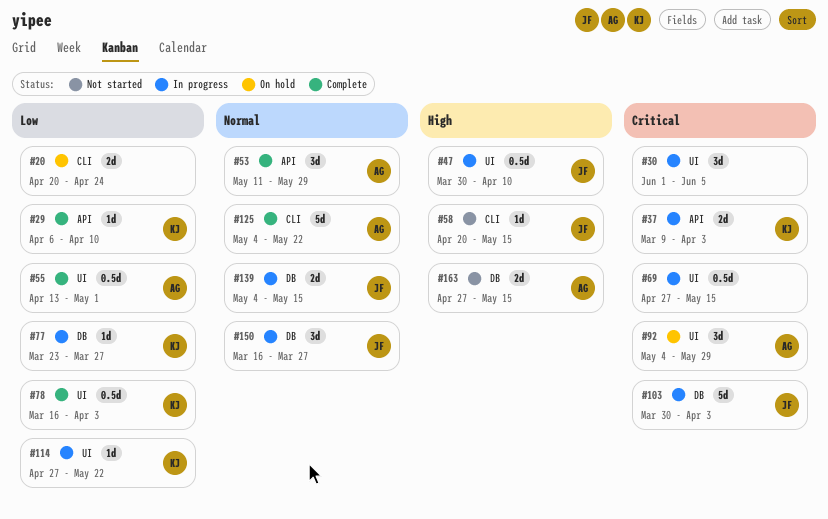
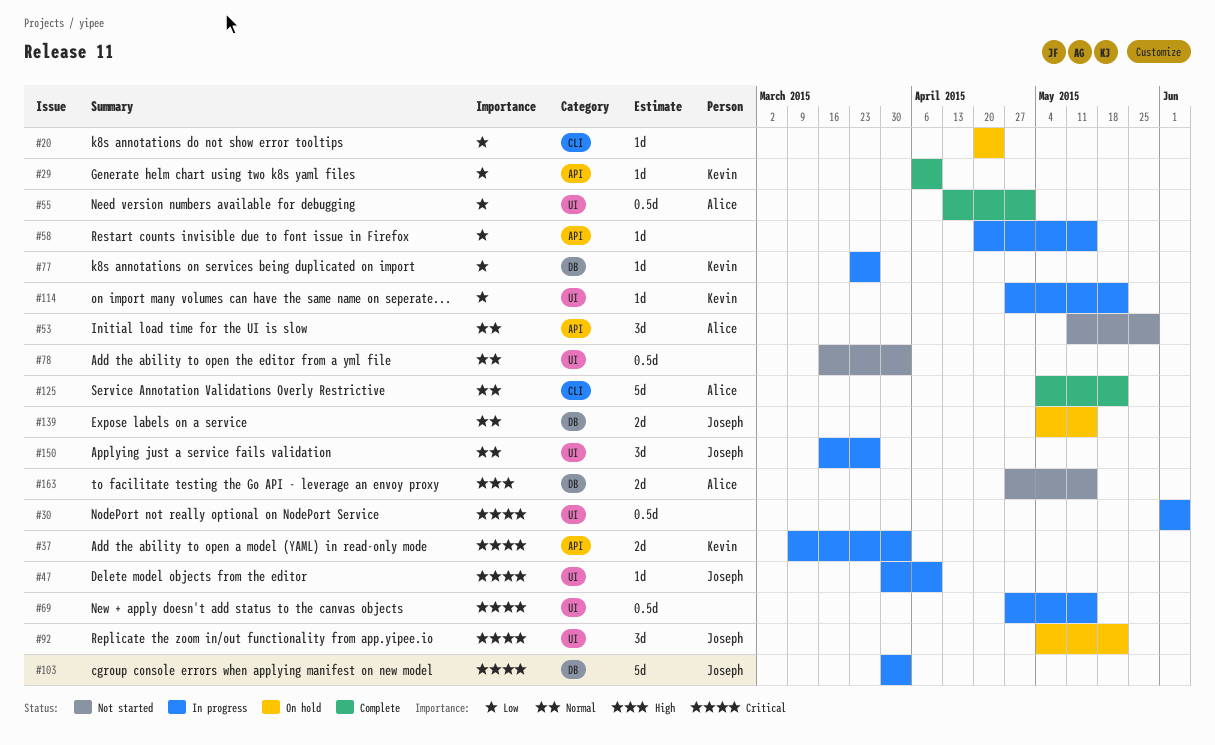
#20, estimate: 2d -> 1d
#30, estimate: 3d -> 0.5d
#47, priority: High -> Critical
#47, estimate: 0.5d -> 1d
#53, status: Complete -> Not started
#58, status: Not started -> In progress
#58, owner: Joseph -> none
#58, priority: High -> Low
#58, label: CLI -> API
#78, status: Complete -> Not started
#78, owner: Kevin -> none
#78, priority: Low -> Normal
#92, owner: Alice -> Joseph
#92, due: May 29 -> May 22
#139, status: In progress -> On hold
#150, label: DB -> UI

